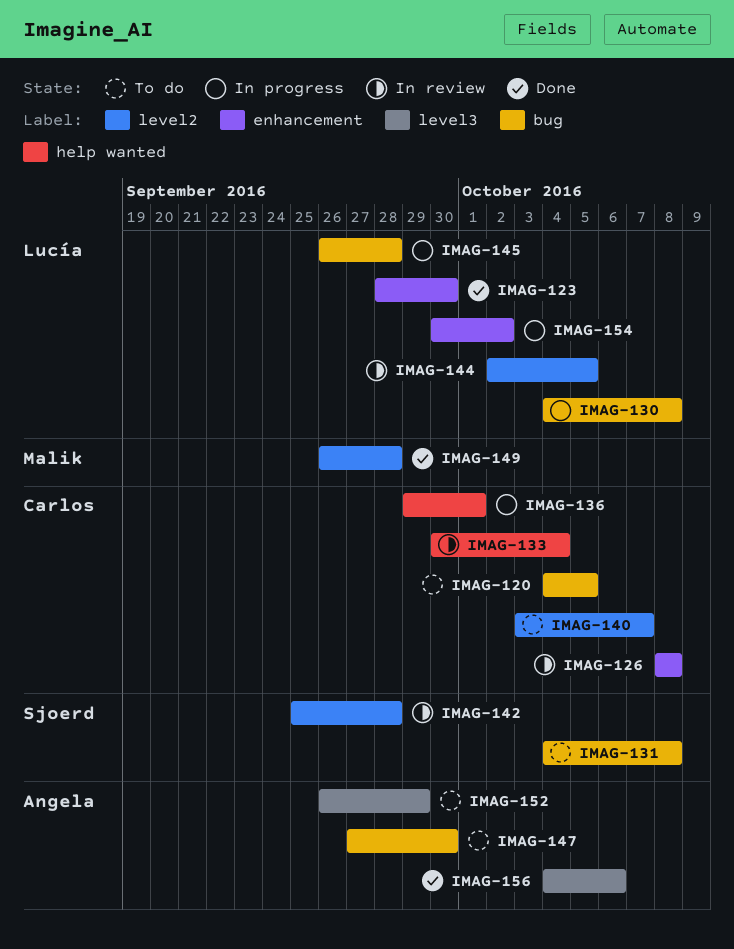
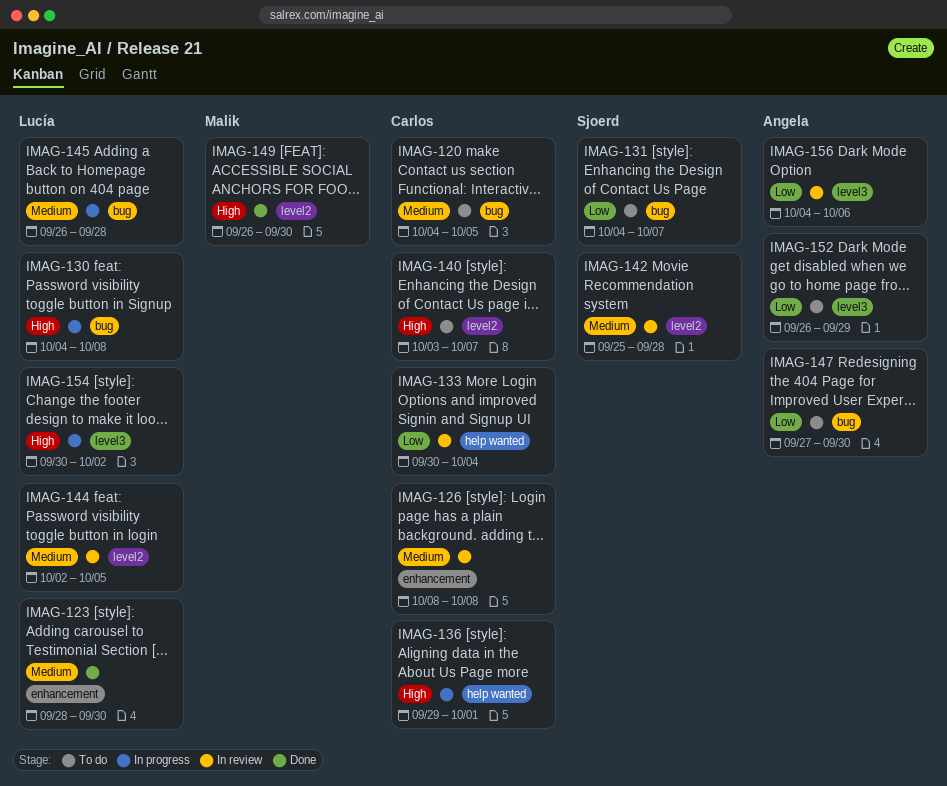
IMAG-131, due: Oct 8 -> Oct 7
IMAG-149, due: Sep 28 -> Sep 30
IMAG-154, label: enhancement -> level3
IMAG-156, status: Done -> In review

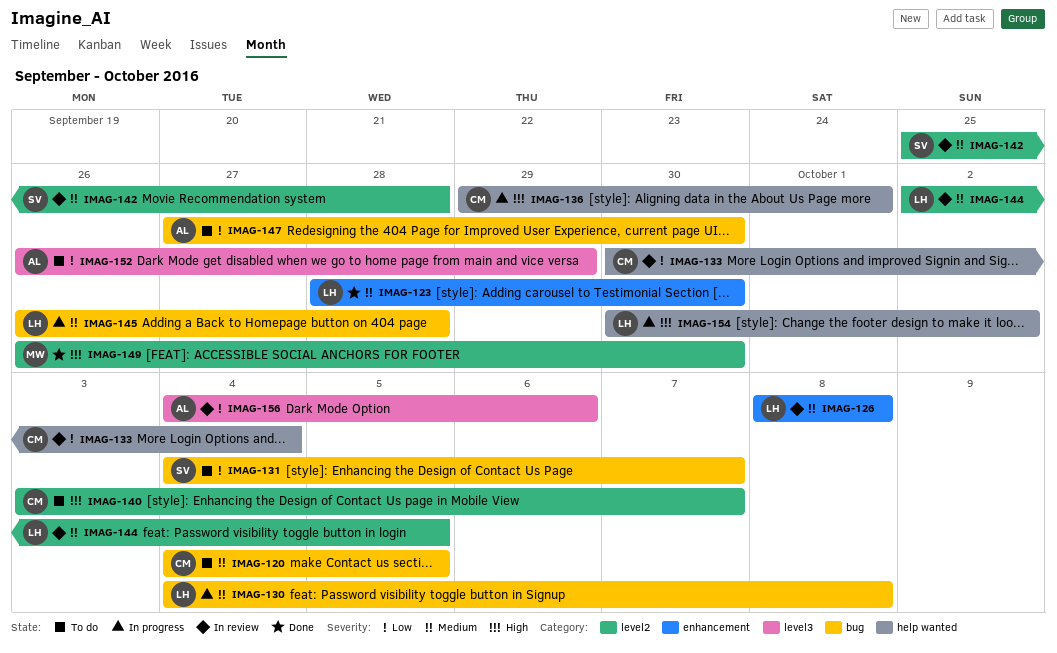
IMAG-126, owner: Carlos -> Lucía
IMAG-130, priority: High -> Medium
IMAG-154, label: level3 -> help wanted

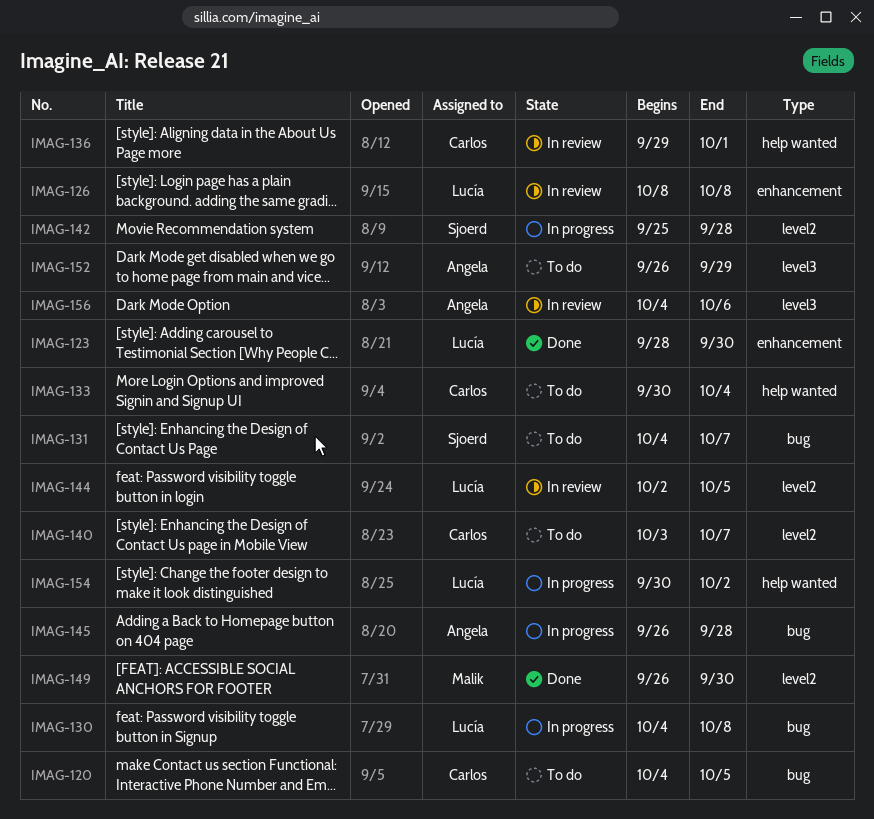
IMAG-133, status: In review -> To do
IMAG-136, status: In progress -> In review
IMAG-142, status: In review -> In progress
IMAG-145, owner: Lucía -> Angela
IMAG-147: present -> none

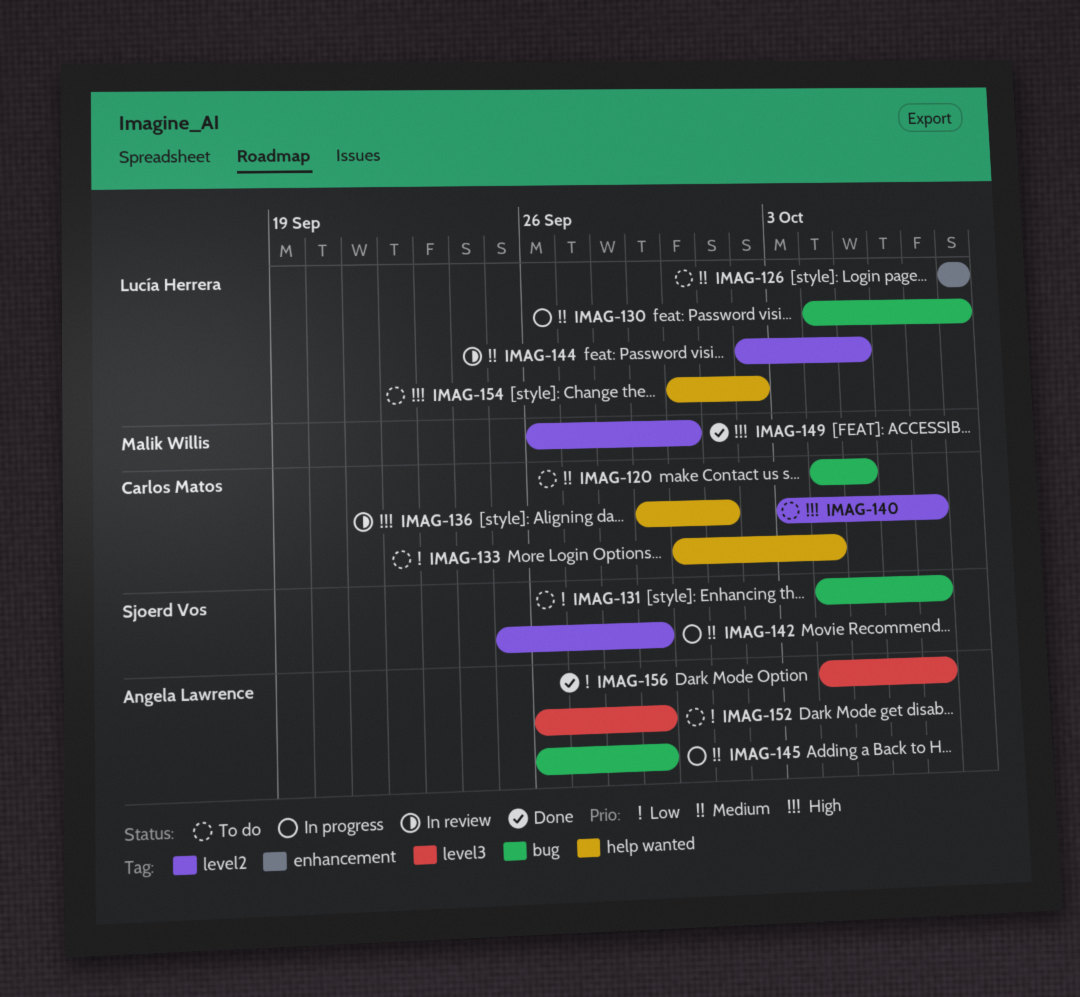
IMAG-123: present -> none
IMAG-126, status: In review -> To do
IMAG-142, due: Sep 28 -> Sep 29
IMAG-145, due: Sep 28 -> Sep 29
IMAG-154, status: In progress -> To do
IMAG-156, status: In review -> Done
IMAG-156, due: Oct 6 -> Oct 7

